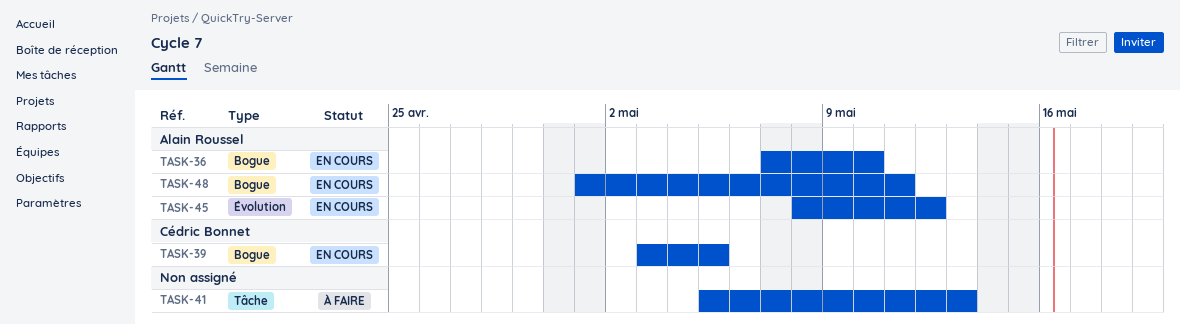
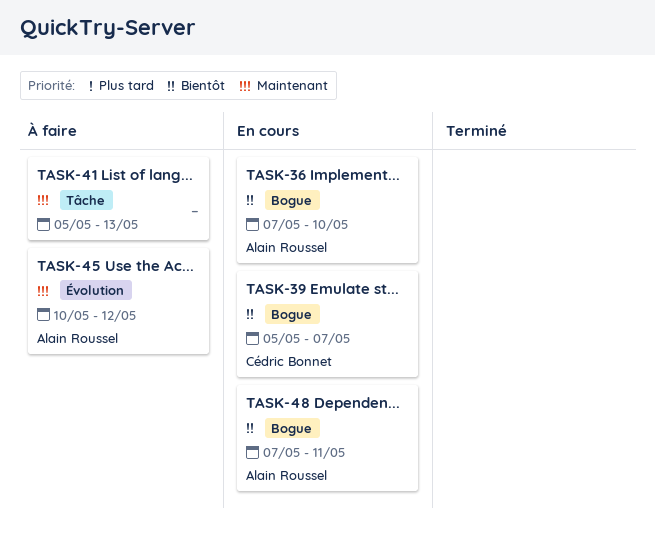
TASK-39, start: May 3 -> May 5
TASK-39, due: May 5 -> May 7
TASK-45, status: En cours -> À faire
TASK-45, start: May 8 -> May 10
TASK-48, start: May 1 -> May 7

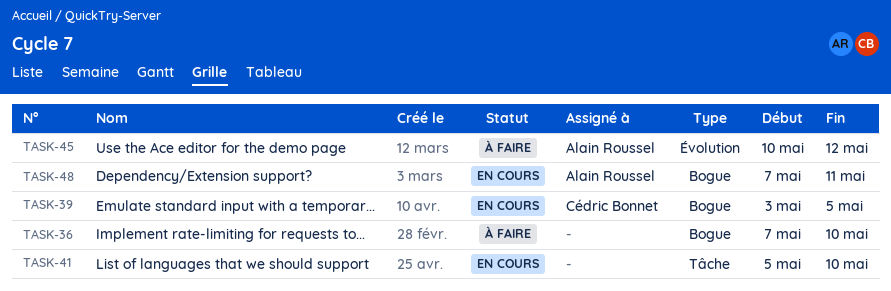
TASK-36, status: En cours -> À faire
TASK-36, owner: Alain Roussel -> none
TASK-39, start: May 5 -> May 3
TASK-39, due: May 7 -> May 5
TASK-41, status: À faire -> En cours
TASK-41, due: May 13 -> May 10

